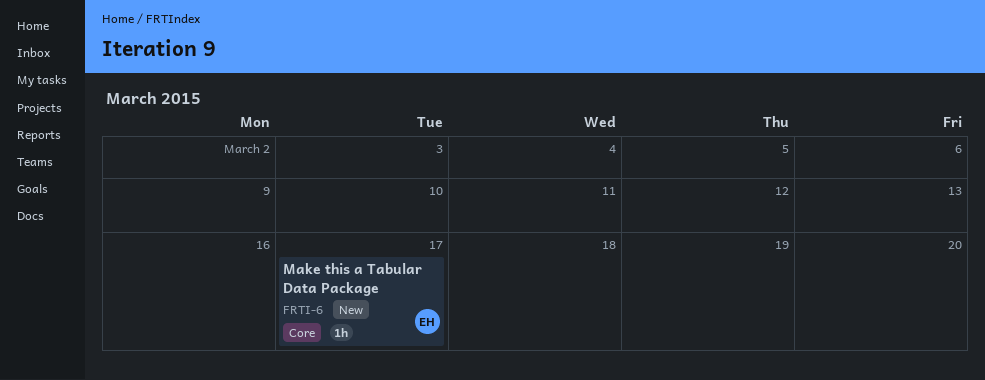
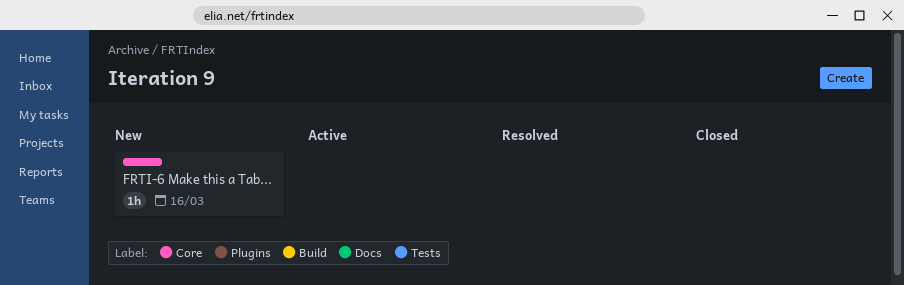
FRTI-6, due: Mar 17 -> Mar 16

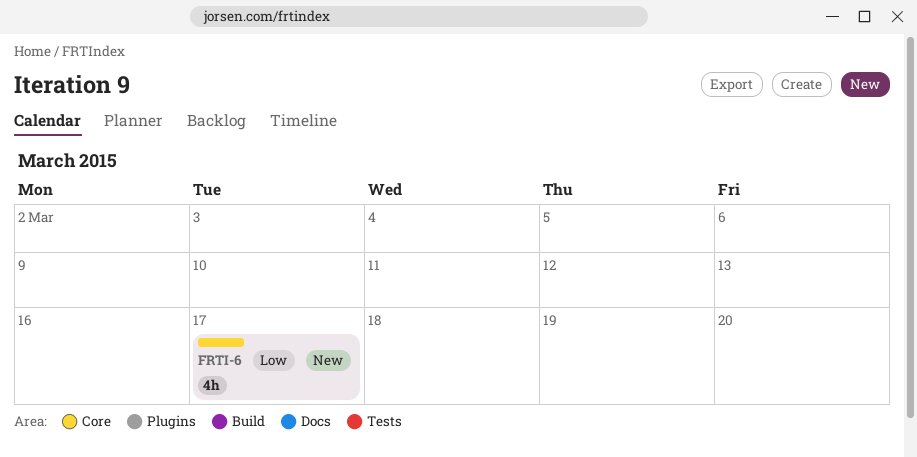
FRTI-6, estimate: 1h -> 4h
FRTI-6, due: Mar 16 -> Mar 17

